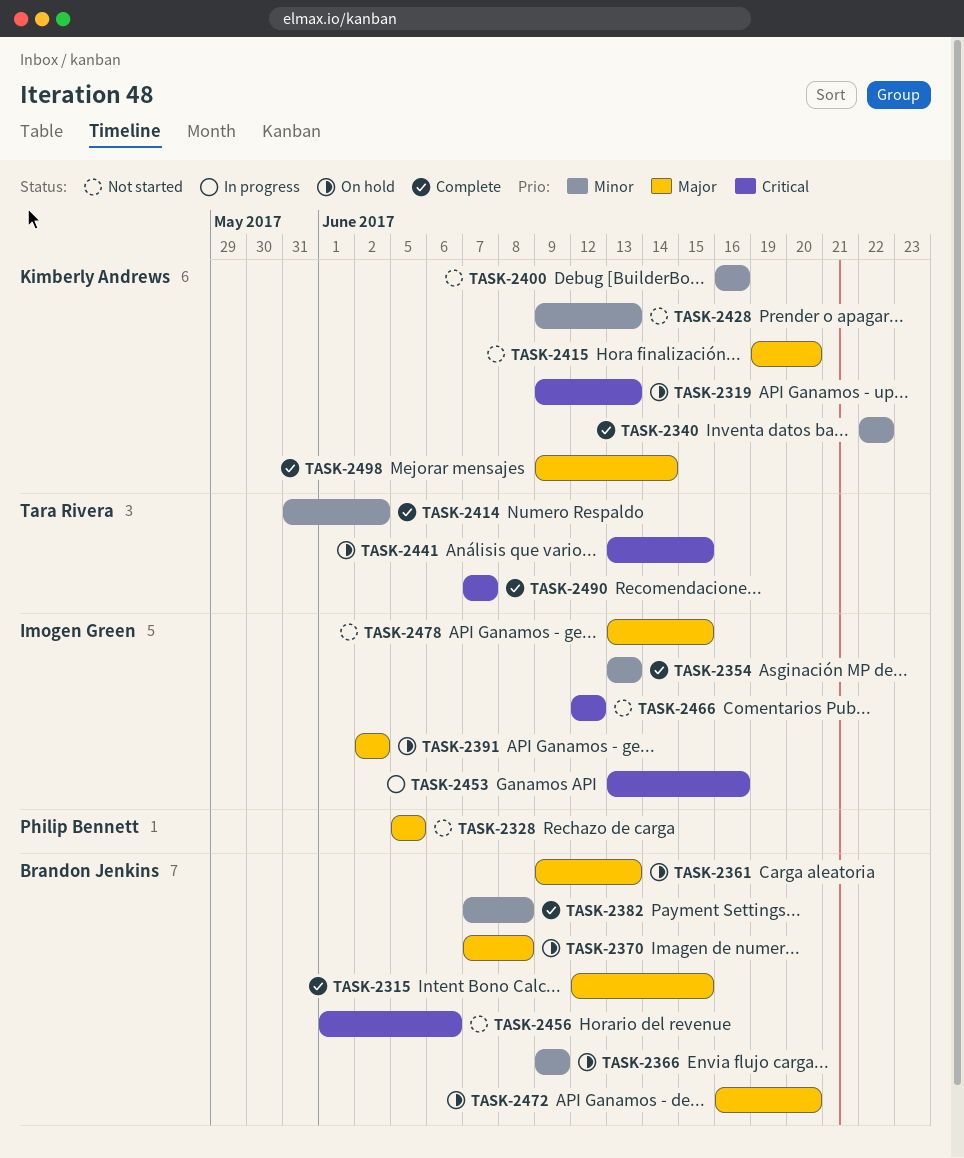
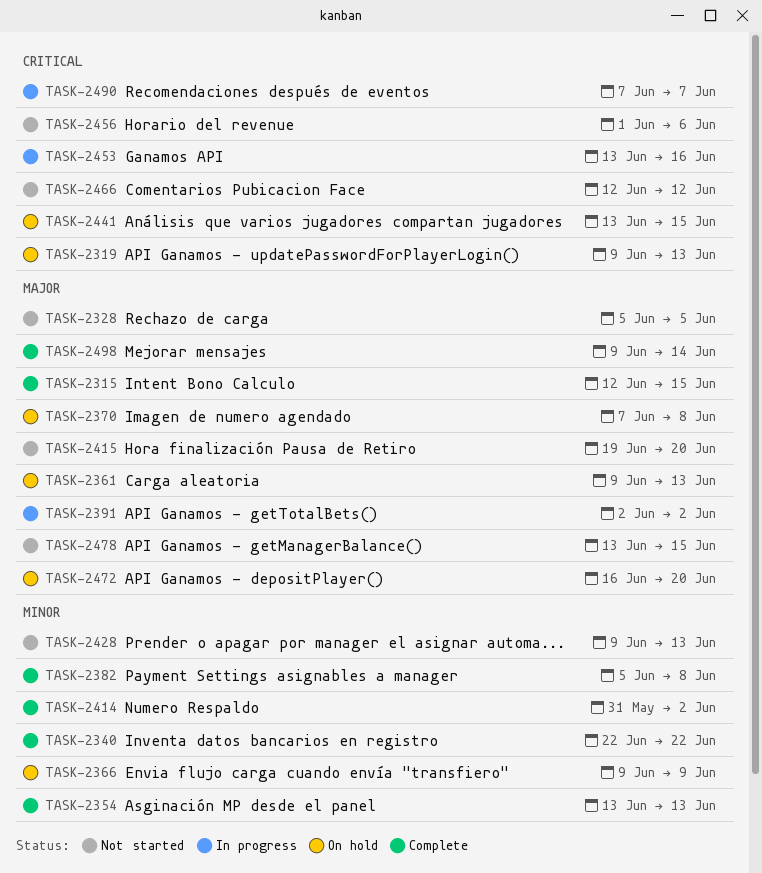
TASK-2382, start: Jun 7 -> Jun 5
TASK-2391, status: On hold -> In progress
TASK-2400: present -> none
TASK-2490, status: Complete -> In progress

